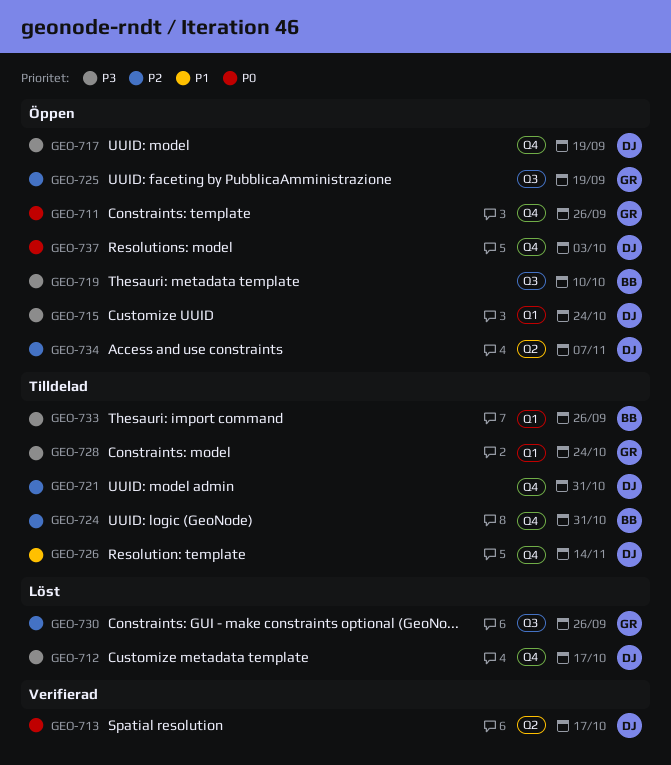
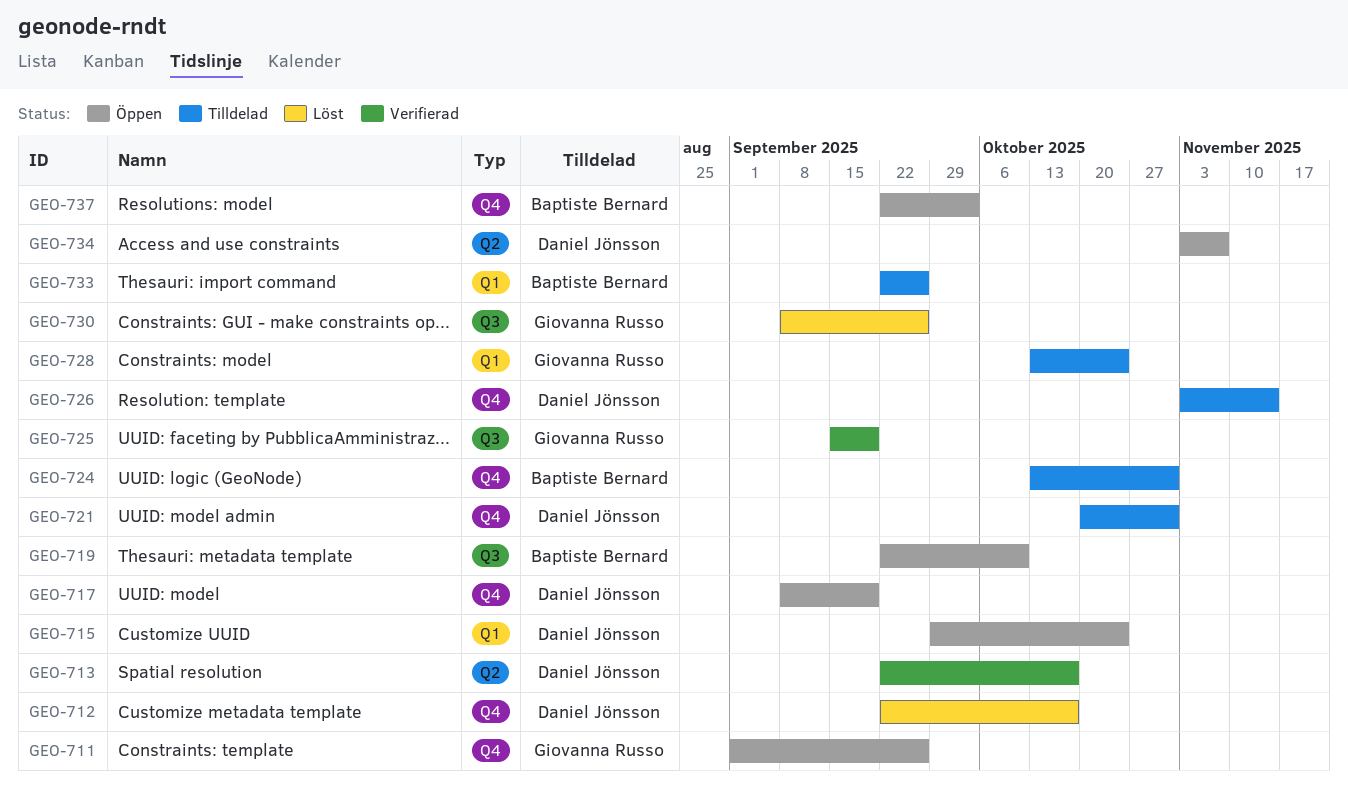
GEO-725, status: Öppen -> Verifierad
GEO-737, owner: Daniel Jönsson -> Baptiste Bernard

